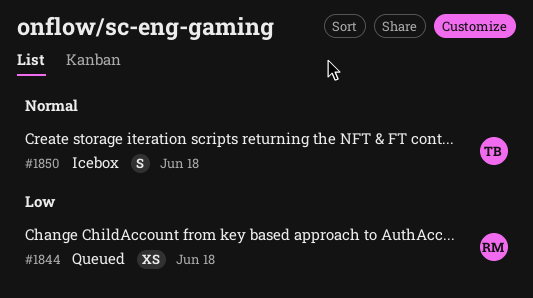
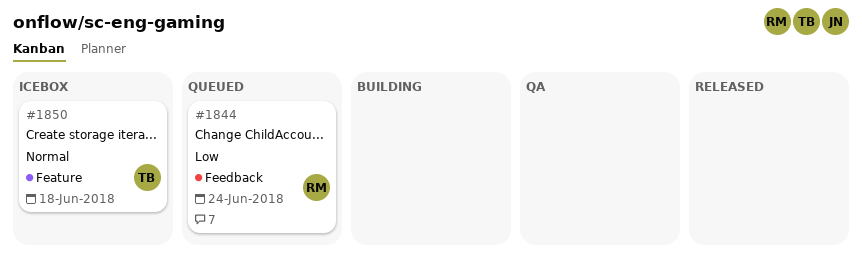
#1844, due: Jun 18 -> Jun 24

